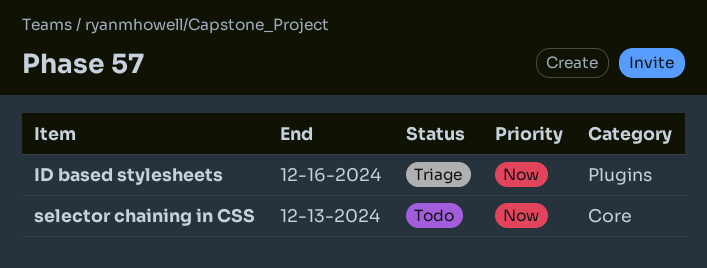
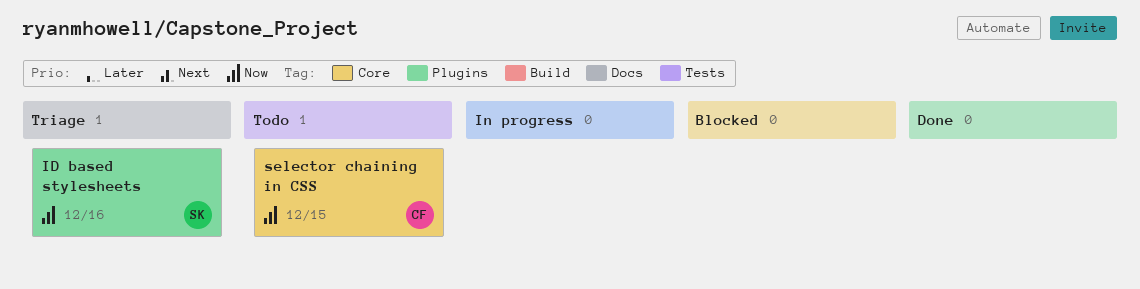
selector chaining in CSS, due: Dec 13 -> Dec 15

